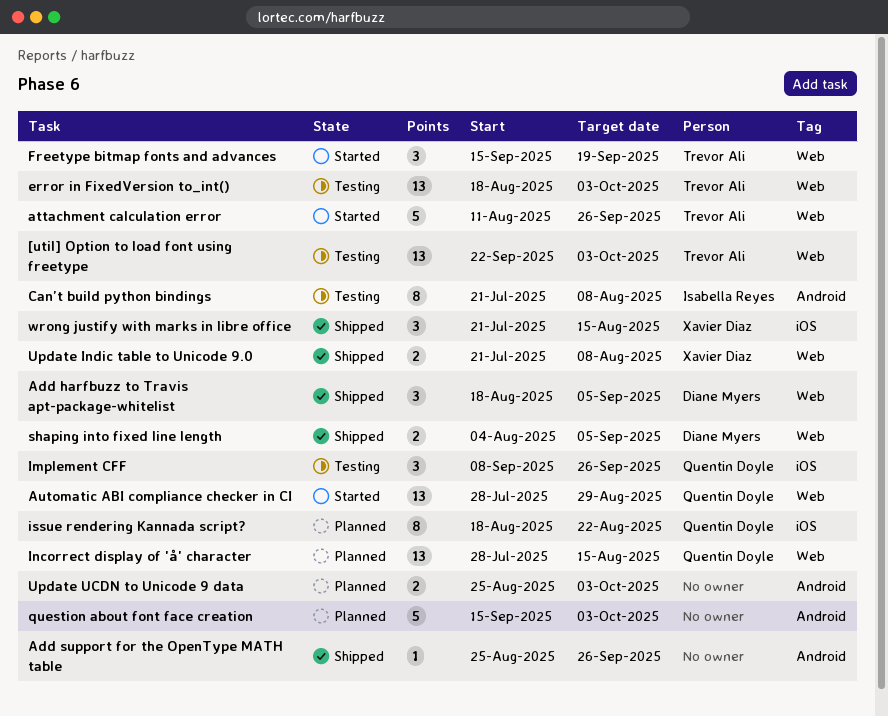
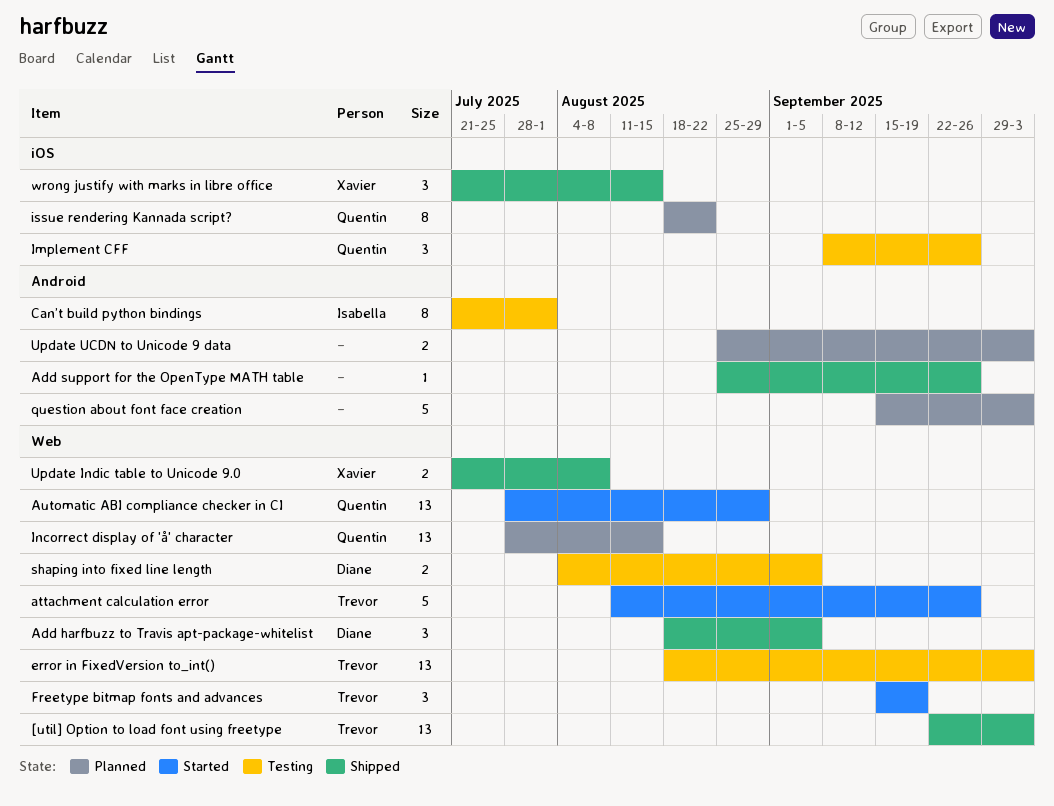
[util] Option to load font using freetype, status: Testing -> Shipped
Can’t build python bindings, due: Aug 8 -> Aug 1
shaping into fixed line length, status: Shipped -> Testing

